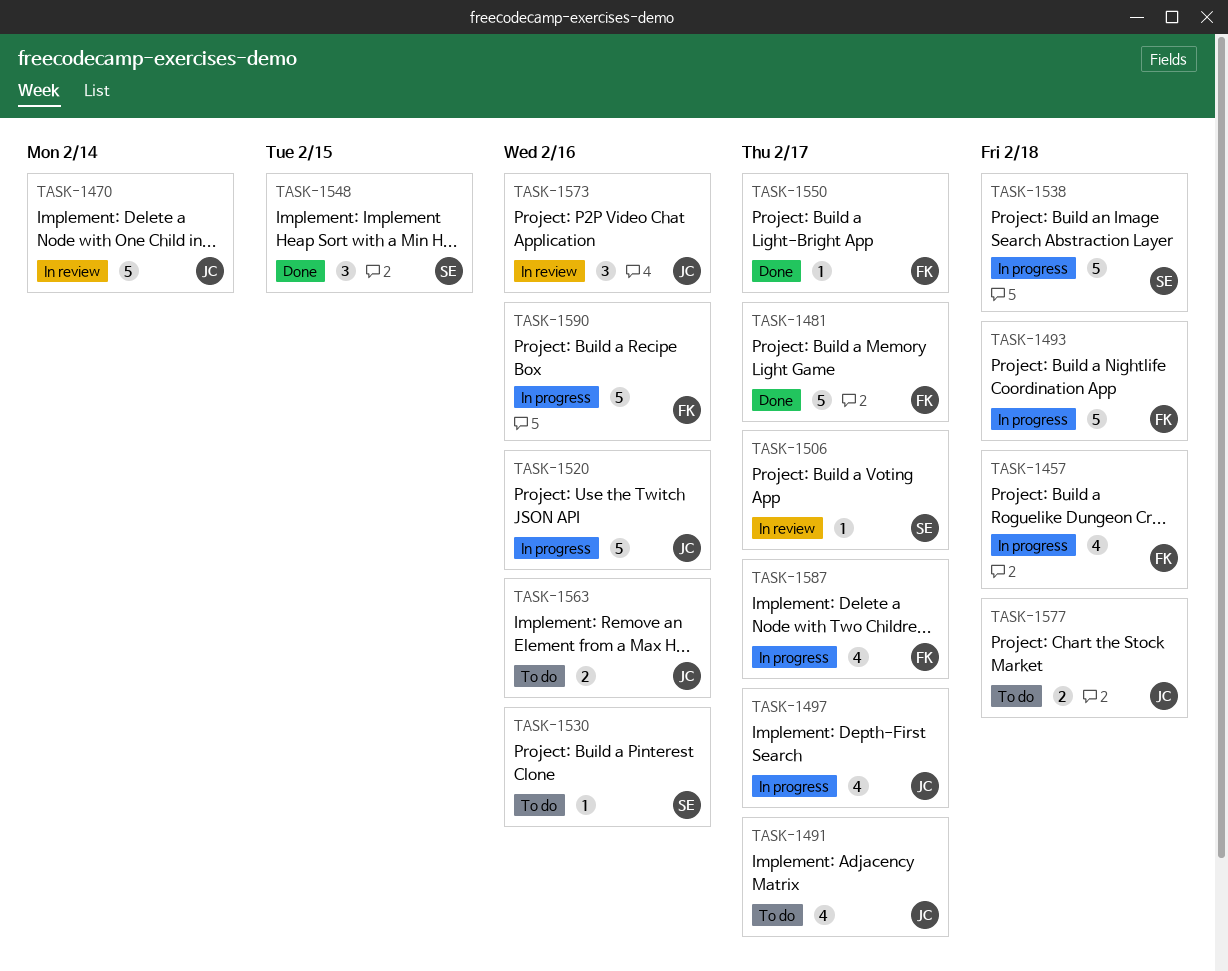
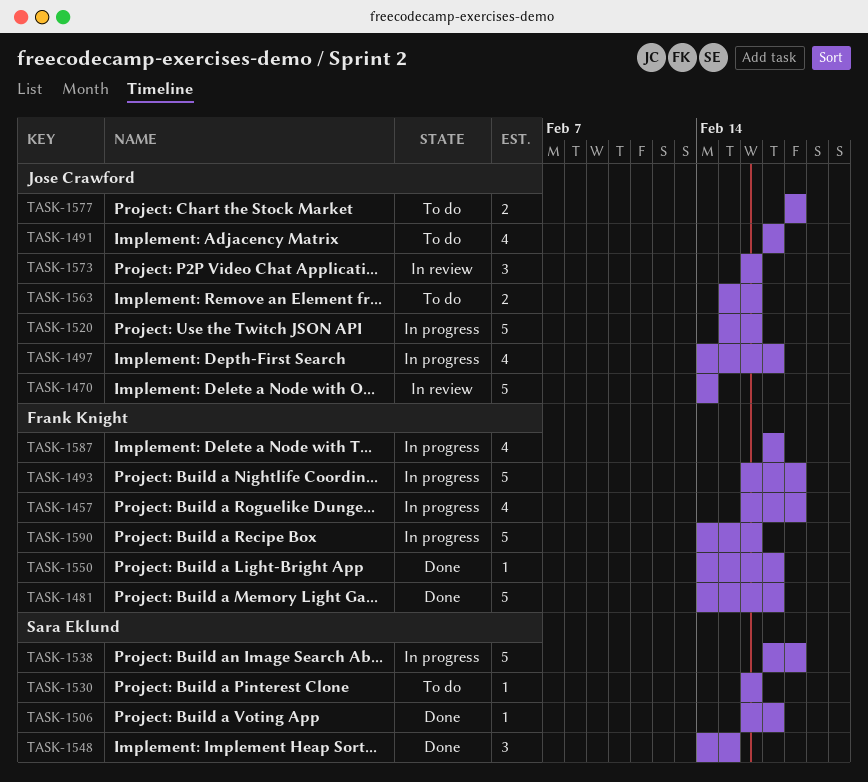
TASK-1506, status: In review -> Done

